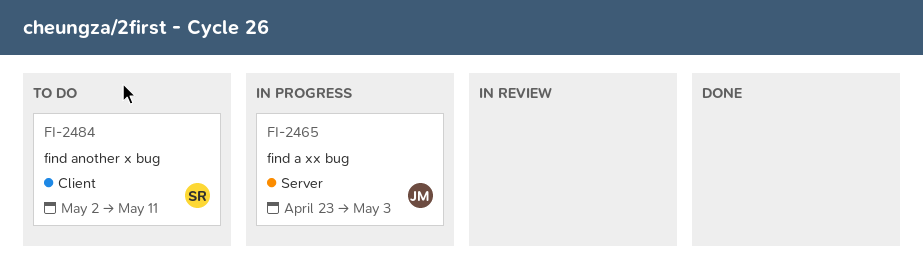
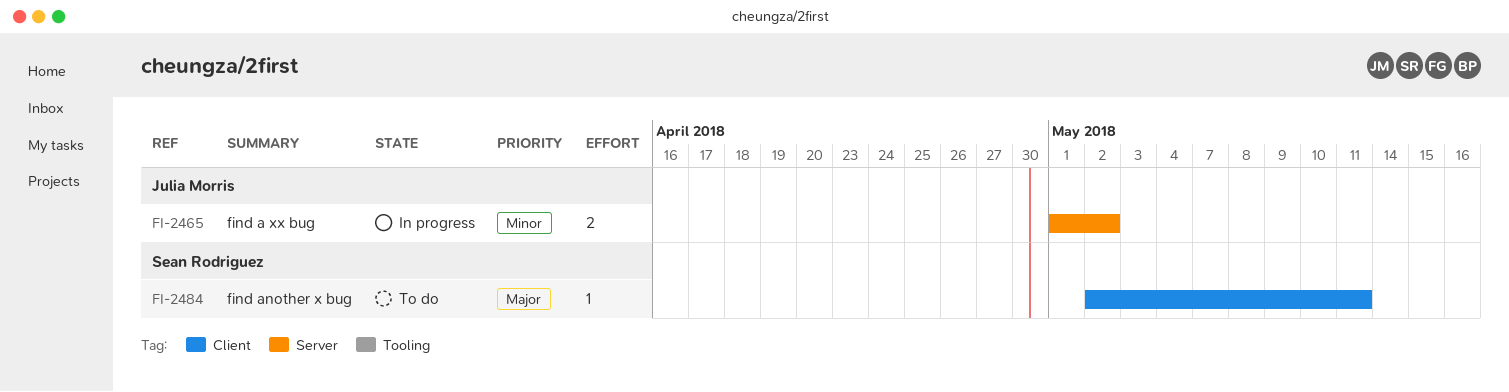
FI-2465, start: Apr 23 -> May 1
FI-2465, due: May 3 -> May 2

